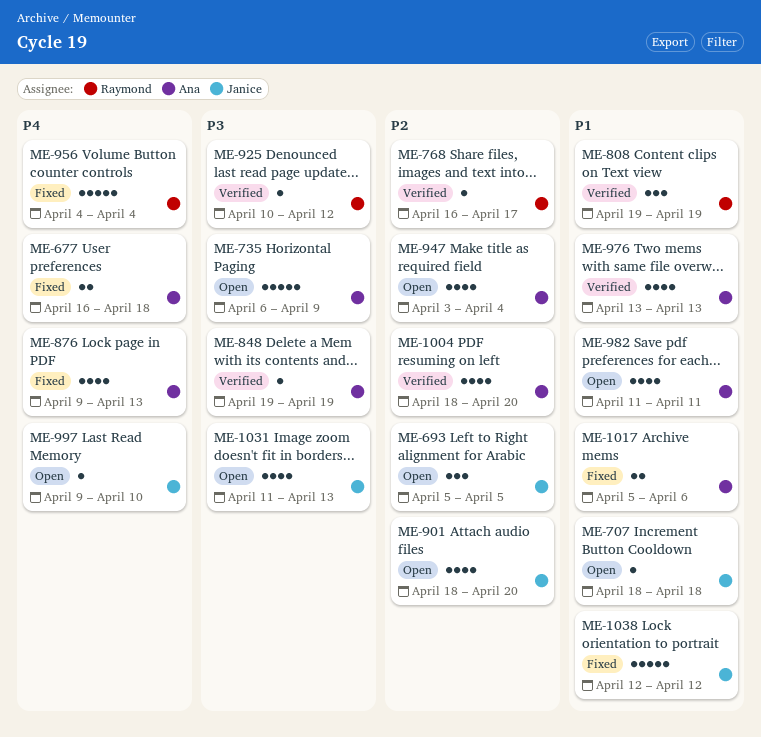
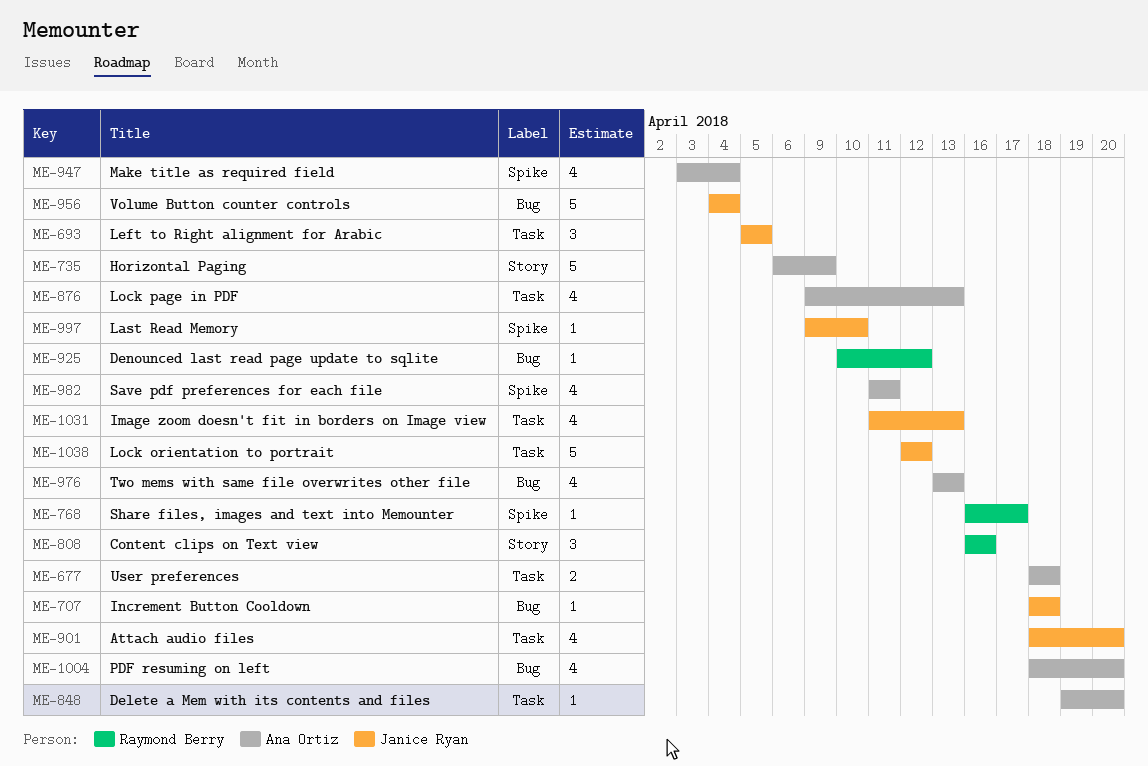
ME-677, start: Apr 16 -> Apr 18
ME-808, start: Apr 19 -> Apr 16
ME-808, due: Apr 19 -> Apr 16
ME-848, due: Apr 19 -> Apr 20
ME-956, owner: Raymond Berry -> Janice Ryan
ME-1017: present -> none

